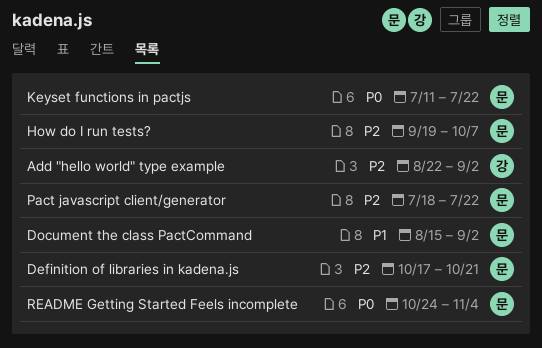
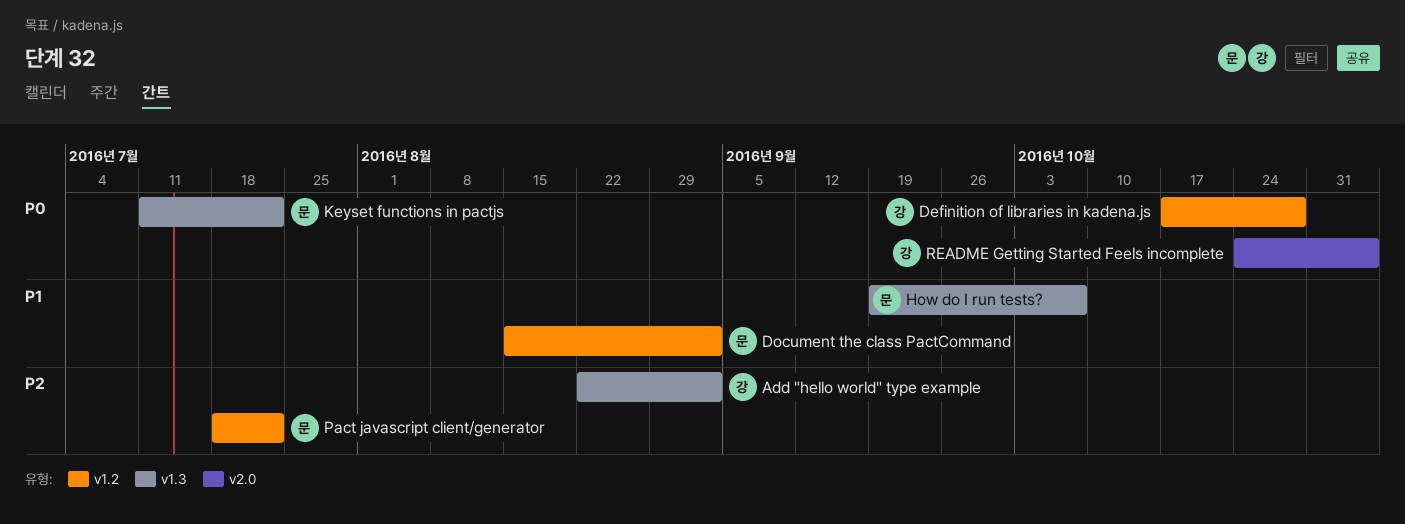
Definition of libraries in kadena.js, owner: 문 -> 강
Definition of libraries in kadena.js, priority: P2 -> P0
Definition of libraries in kadena.js, due: Oct 21 -> Oct 28
How do I run tests?, priority: P2 -> P1
README Getting Started Feels incomplete, owner: 문 -> 강

